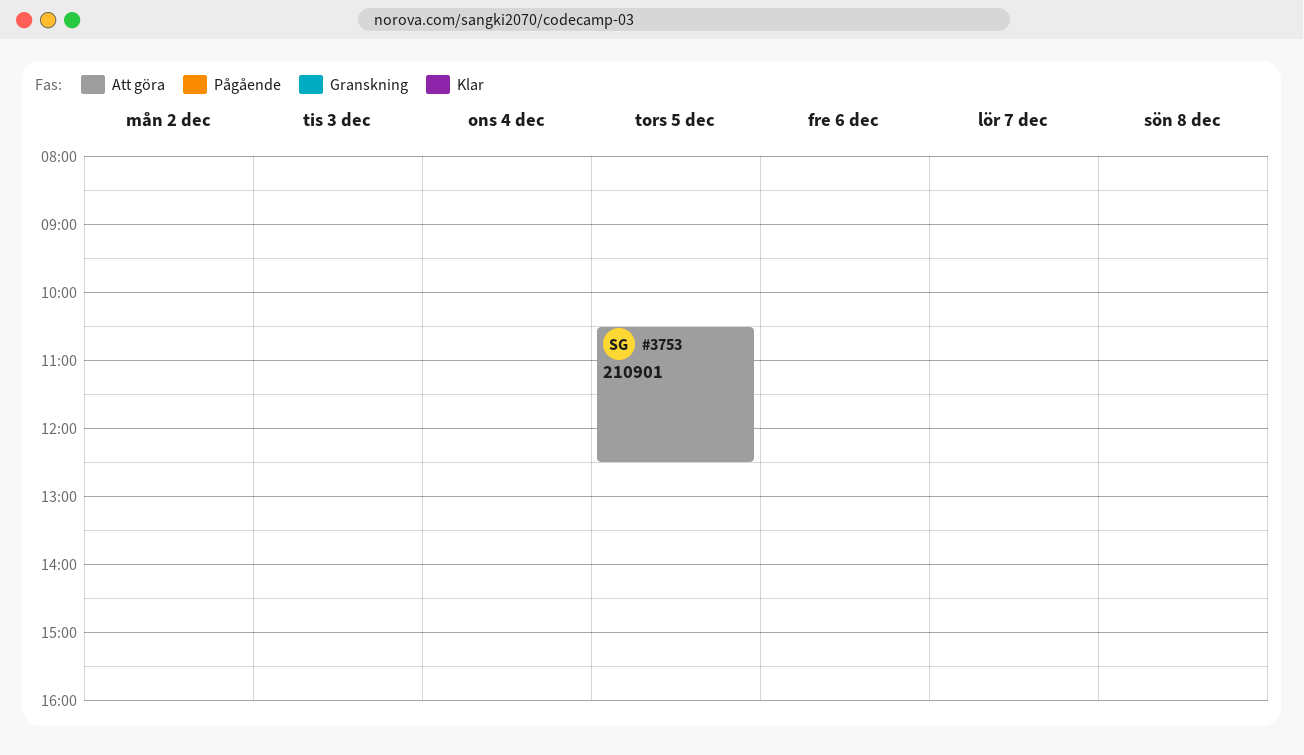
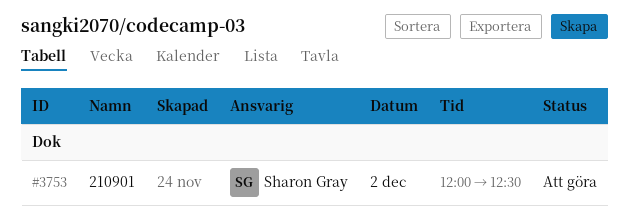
#3753, day: Dec 5 -> Dec 2
#3753, begins: 10:30 -> 12:00

